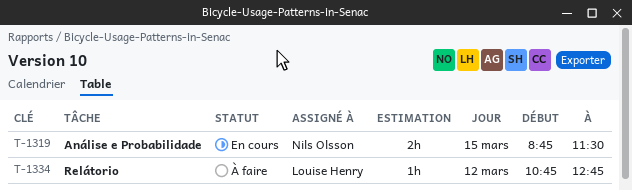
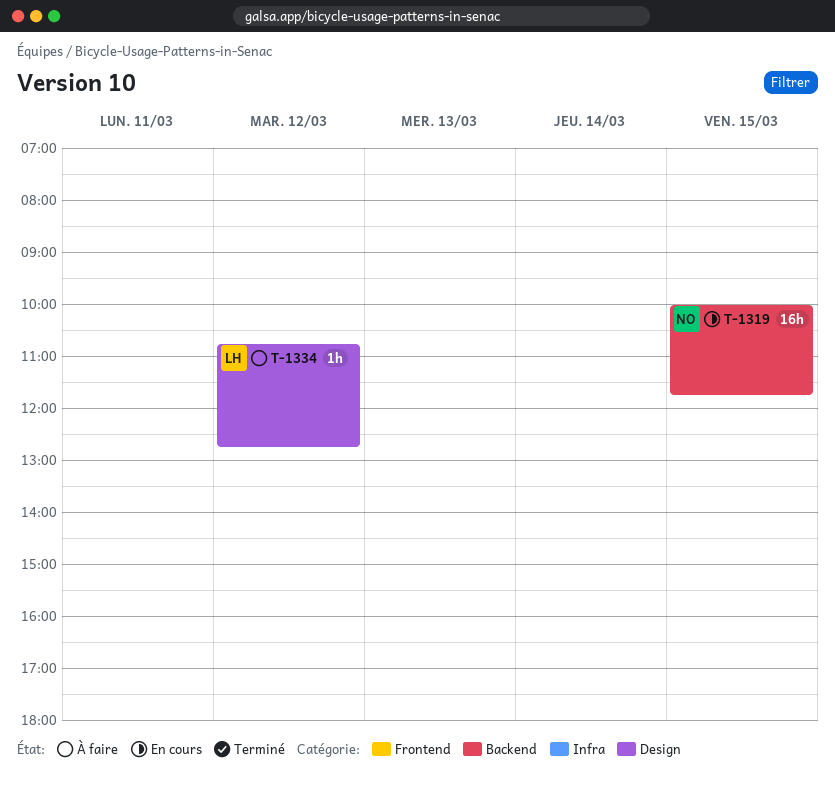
T-1319, estimate: 2h -> 16h
T-1319, begins: 08:45 -> 10:00
T-1319, ends: 11:30 -> 11:45

